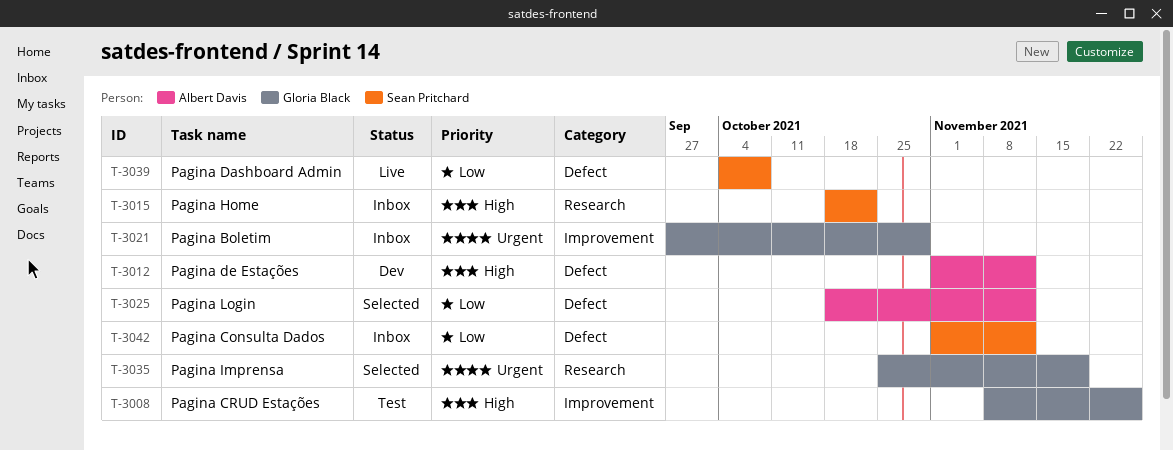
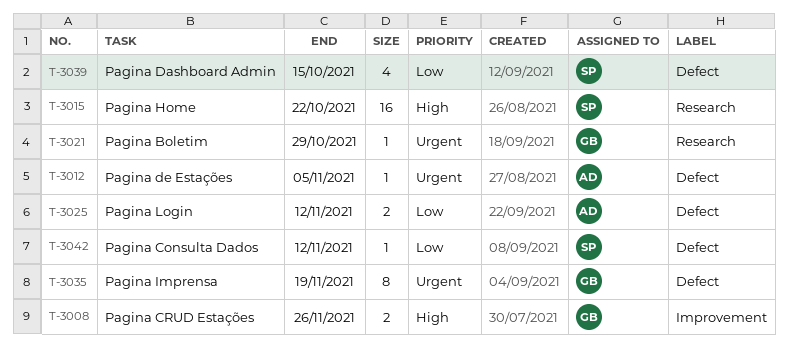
T-3012, priority: High -> Urgent
T-3012, due: Nov 12 -> Nov 5
T-3021, label: Improvement -> Research
T-3035, label: Research -> Defect
T-3039, due: Oct 8 -> Oct 15

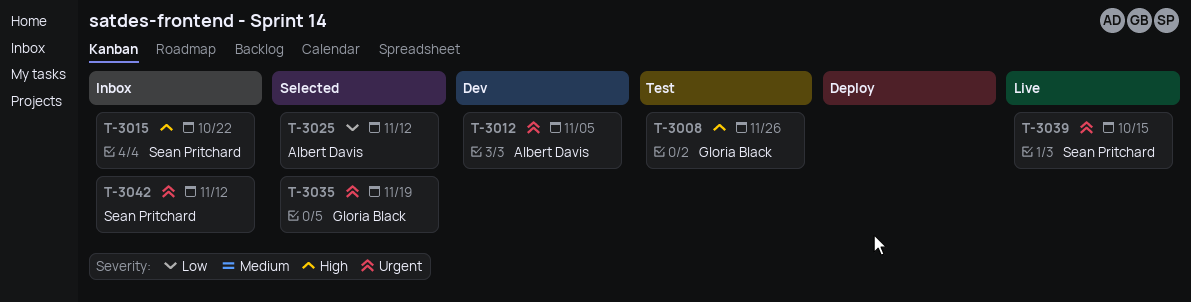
T-3021: present -> none
T-3039, priority: Low -> Urgent
T-3042, priority: Low -> Urgent

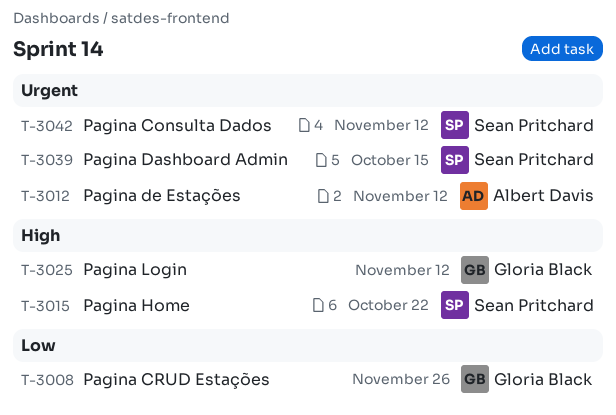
T-3008, priority: High -> Low
T-3012, due: Nov 5 -> Nov 12
T-3025, owner: Albert Davis -> Gloria Black
T-3025, priority: Low -> High
T-3035: present -> none

